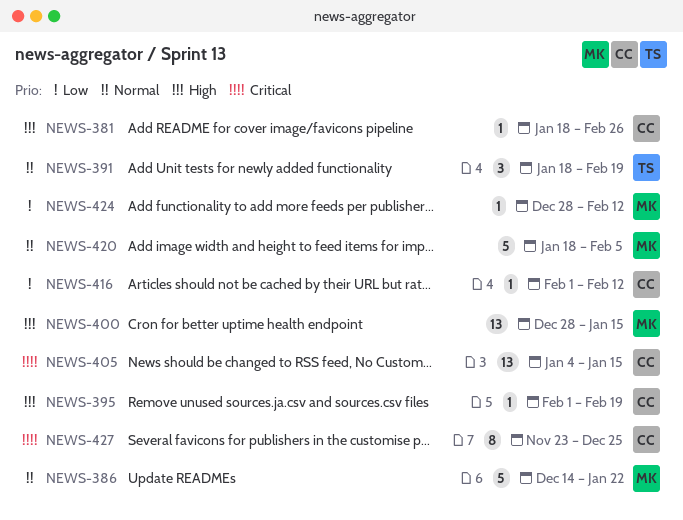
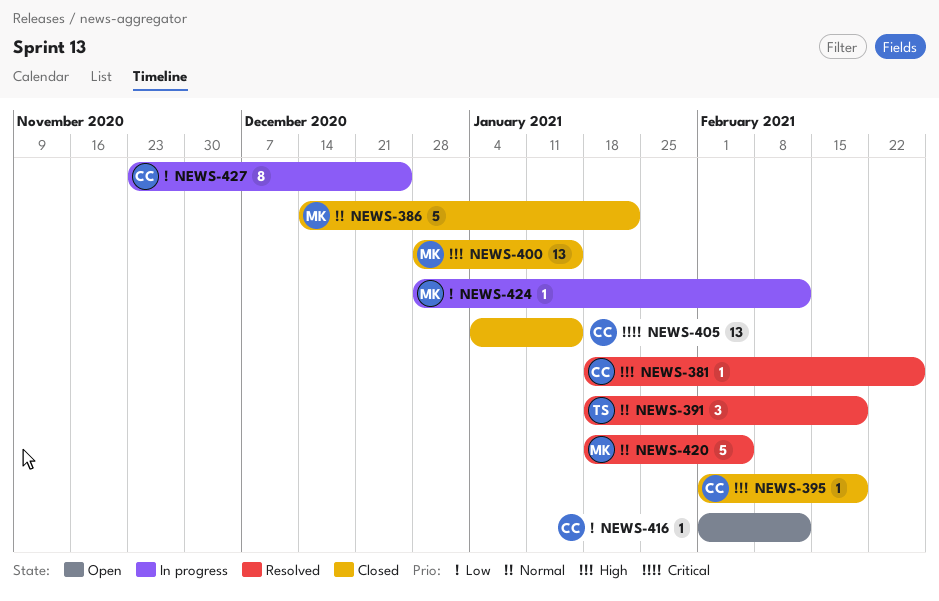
NEWS-427, priority: Critical -> Low

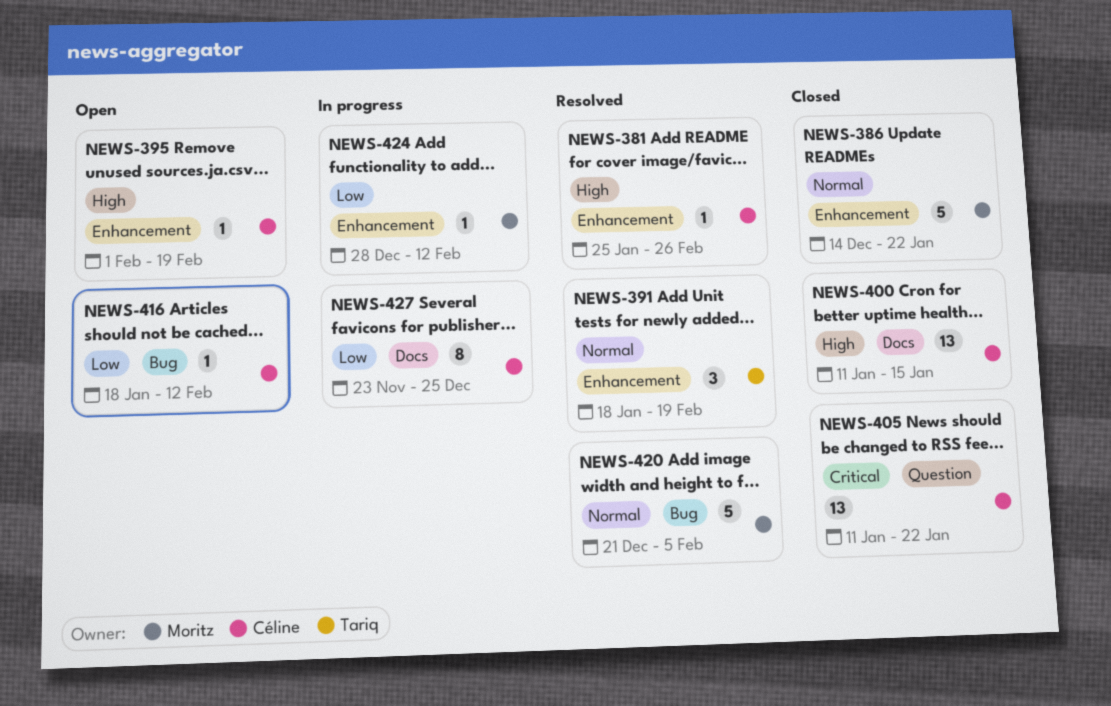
NEWS-381, start: Jan 18 -> Jan 25
NEWS-395, status: Closed -> Open
NEWS-400, owner: Moritz -> Céline
NEWS-400, start: Dec 28 -> Jan 11
NEWS-405, start: Jan 4 -> Jan 11
NEWS-405, due: Jan 15 -> Jan 22
NEWS-416, start: Feb 1 -> Jan 18
NEWS-420, start: Jan 18 -> Dec 21

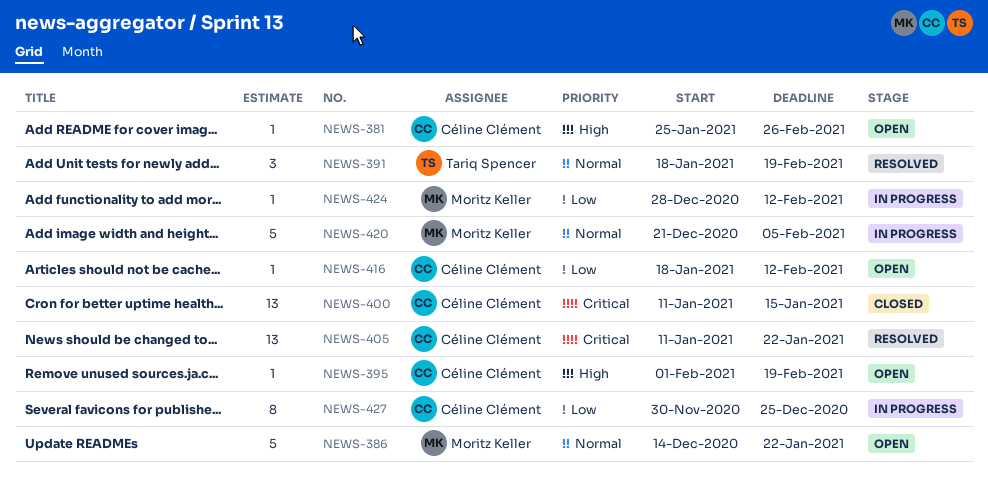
NEWS-381, status: Resolved -> Open
NEWS-386, status: Closed -> Open
NEWS-400, priority: High -> Critical
NEWS-405, status: Closed -> Resolved
NEWS-420, status: Resolved -> In progress
NEWS-427, start: Nov 23 -> Nov 30

